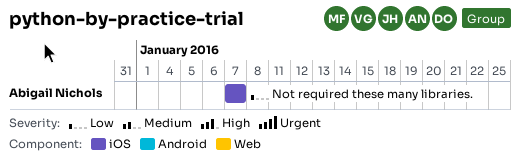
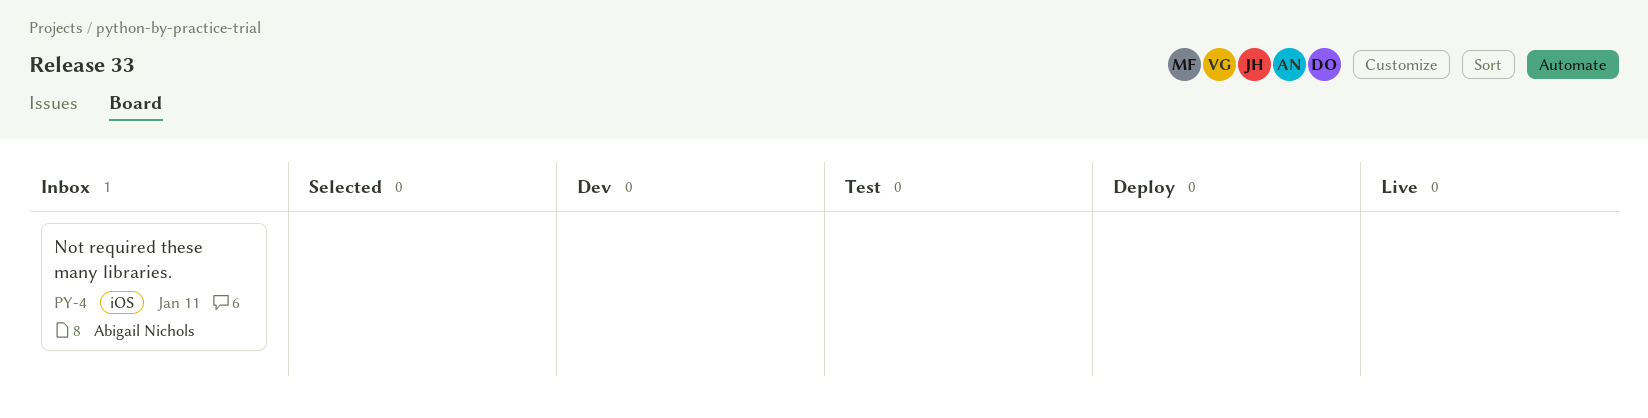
Not required these many libraries., due: Jan 7 -> Jan 11

